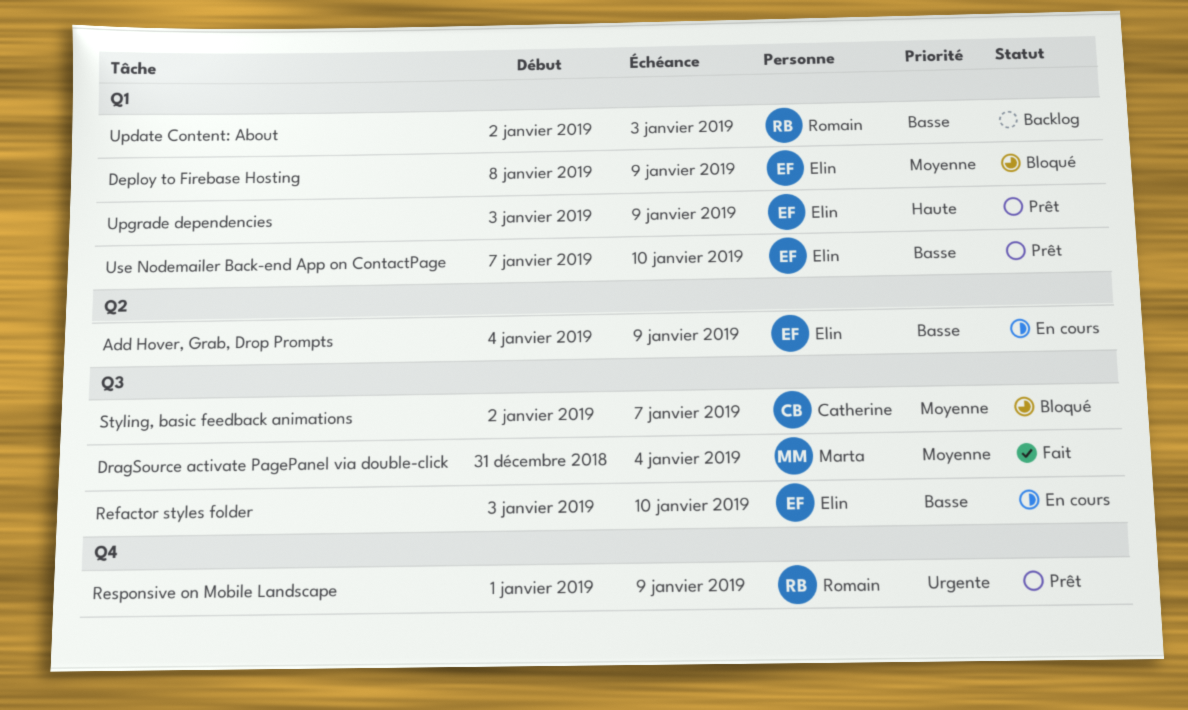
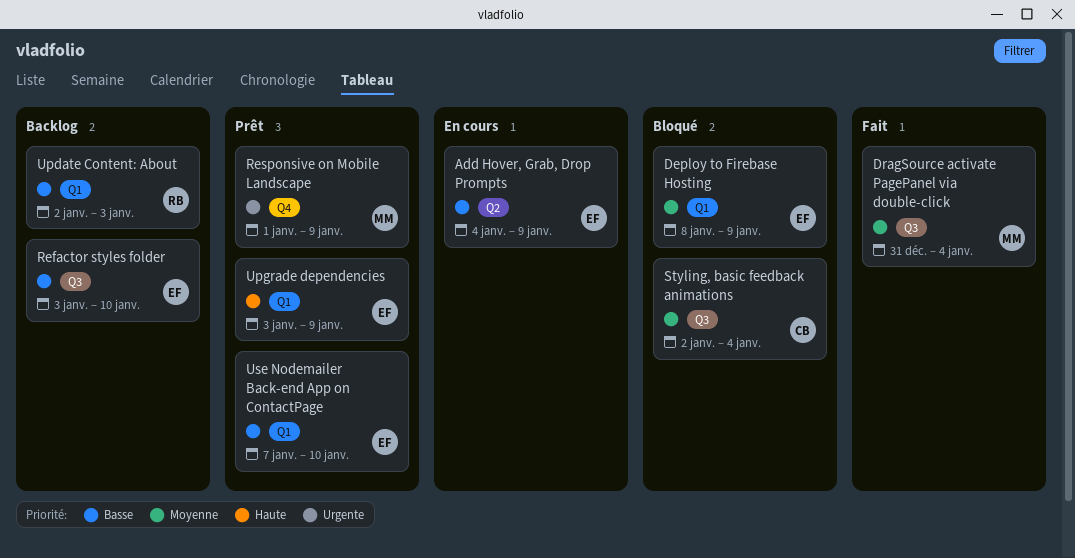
Refactor styles folder, status: En cours -> Backlog
Responsive on Mobile Landscape, owner: Romain -> Marta
Styling, basic feedback animations, due: Jan 7 -> Jan 4

